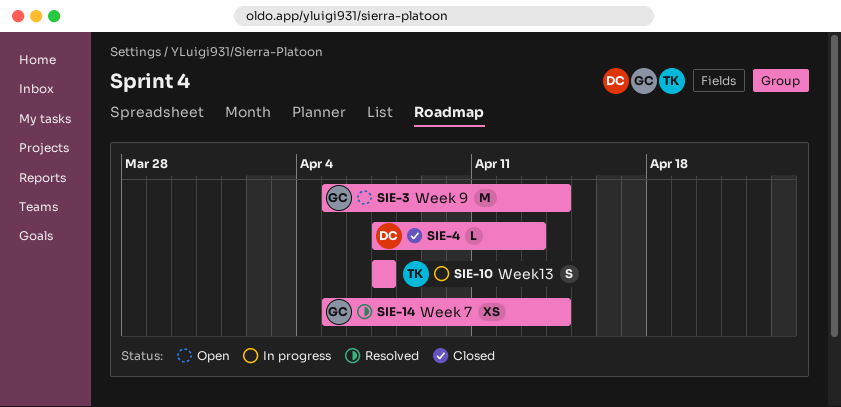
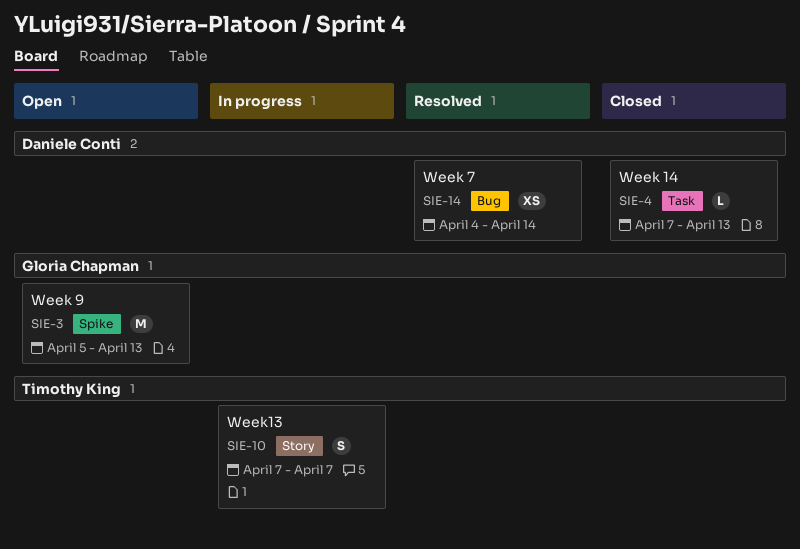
SIE-3, due: Apr 14 -> Apr 13
SIE-14, owner: Gloria Chapman -> Daniele Conti
SIE-14, start: Apr 5 -> Apr 4

